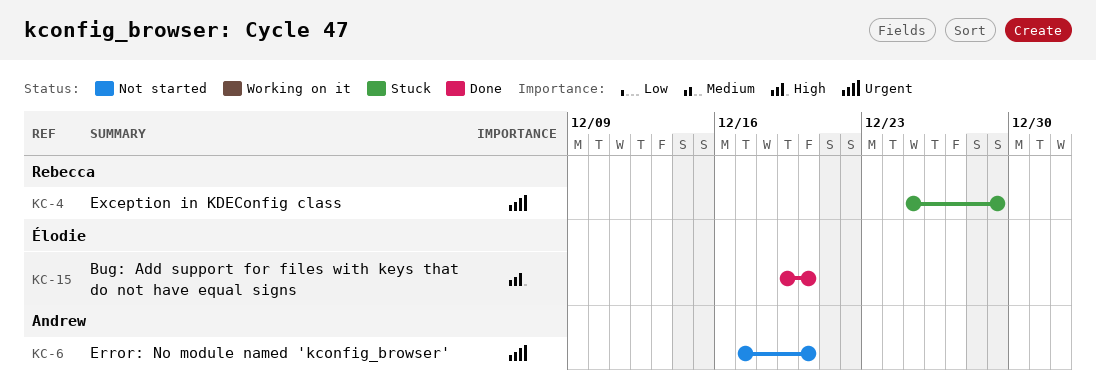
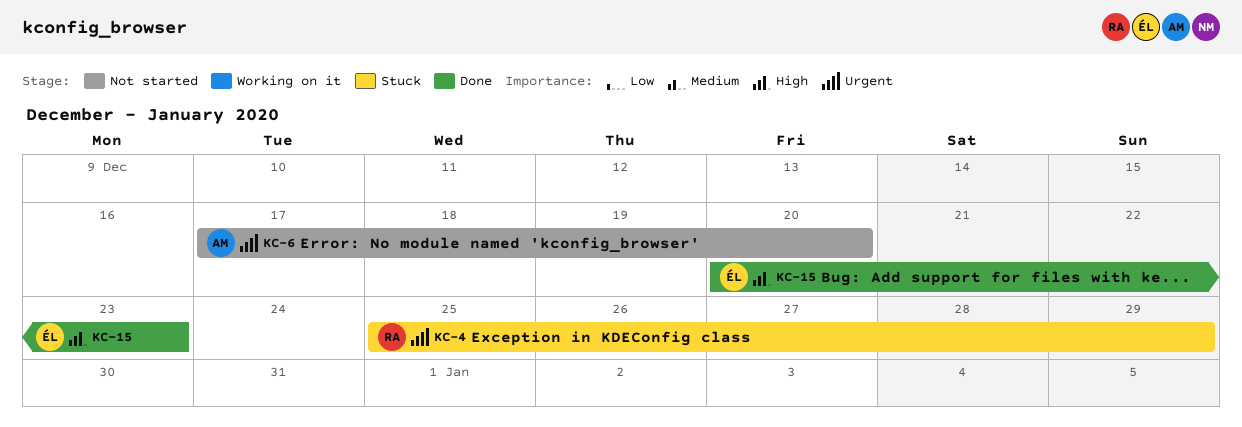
KC-15, start: Dec 19 -> Dec 20
KC-15, due: Dec 20 -> Dec 23

